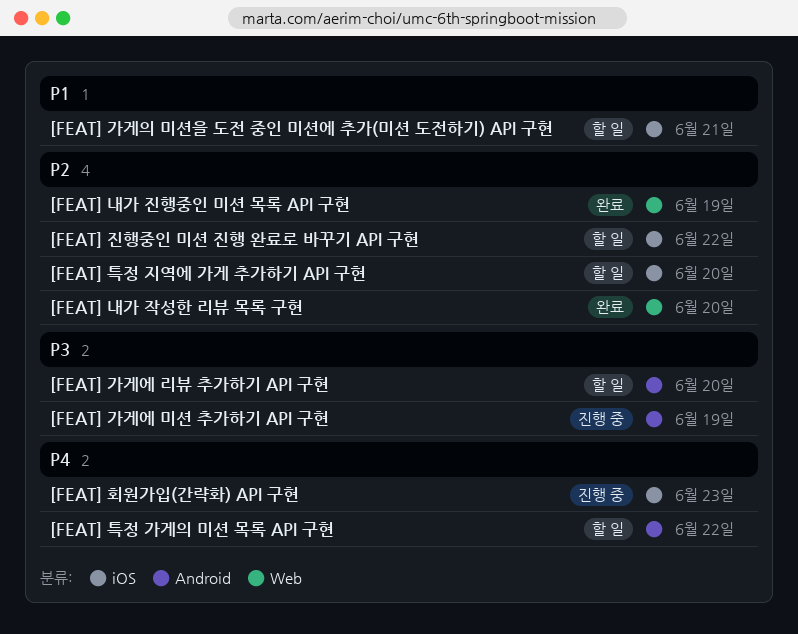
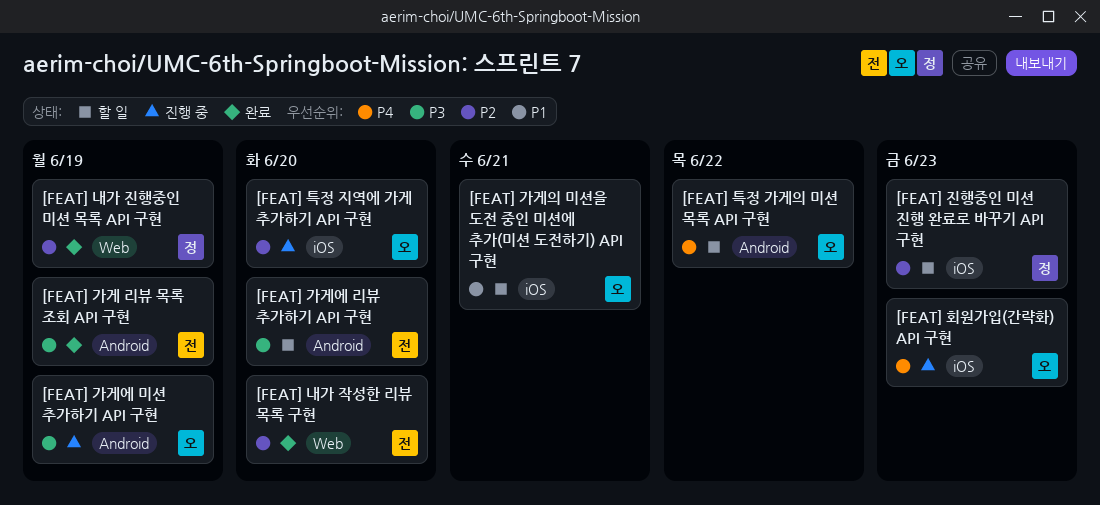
[FEAT] 가게 리뷰 목록 조회 API 구현: none -> present
[FEAT] 진행중인 미션 진행 완료로 바꾸기 API 구현, due: Jun 22 -> Jun 23
[FEAT] 특정 지역에 가게 추가하기 API 구현, status: 할 일 -> 진행 중

